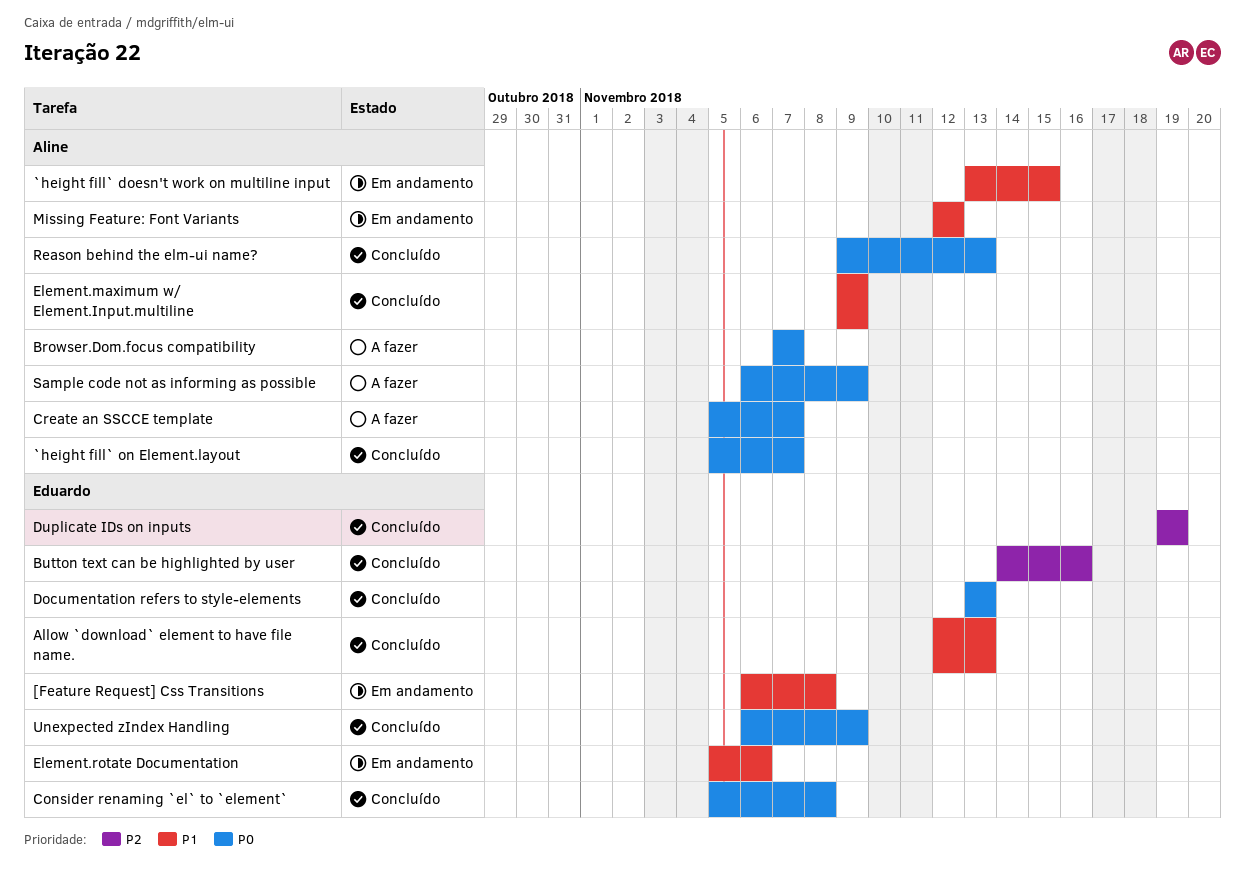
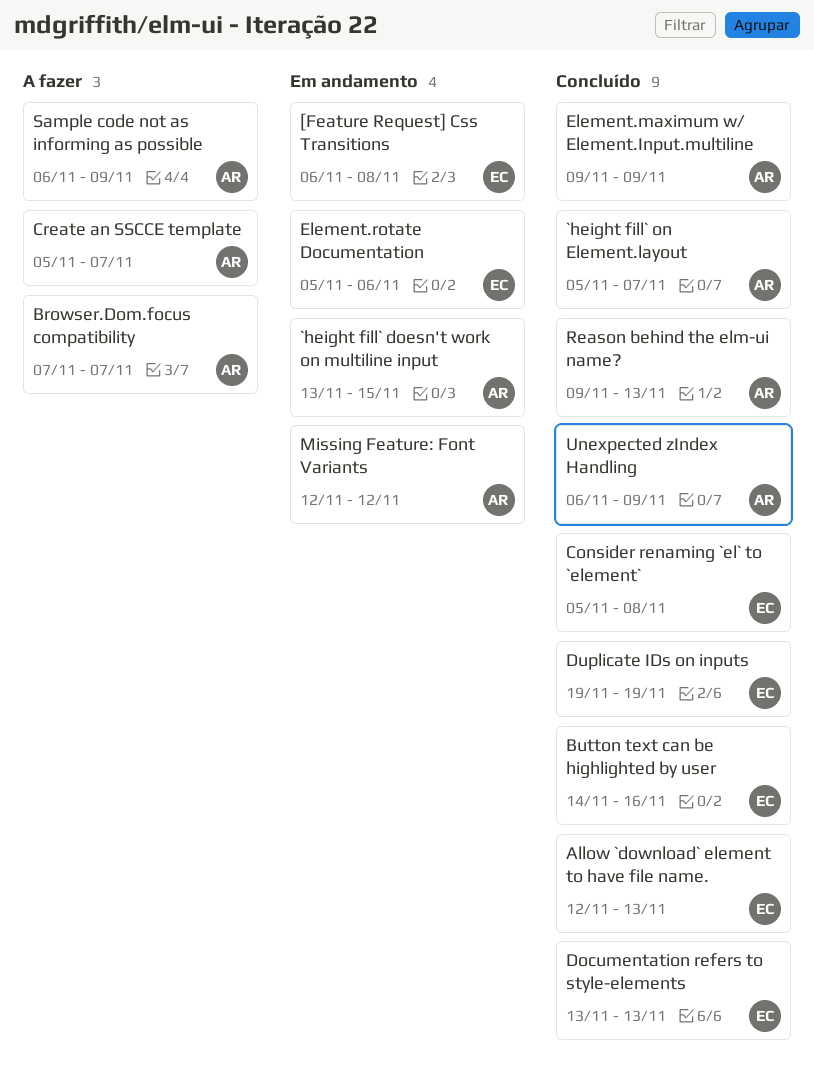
Unexpected zIndex Handling, owner: Eduardo -> Aline

